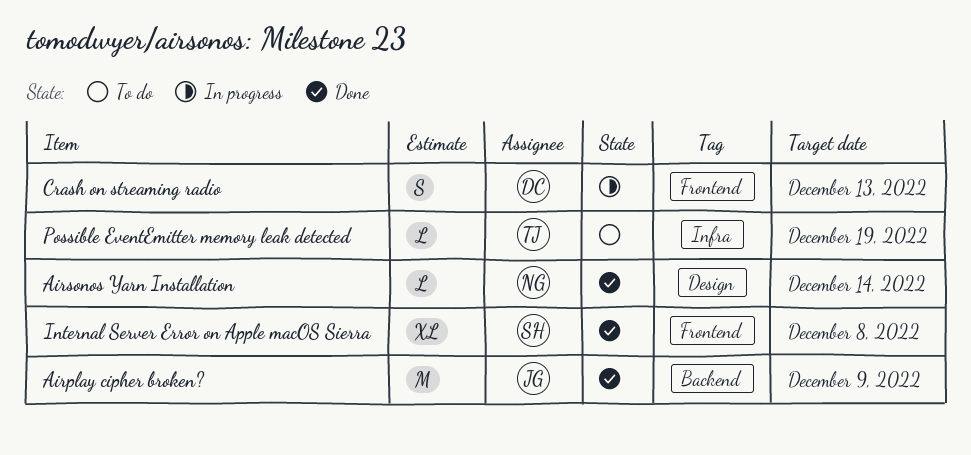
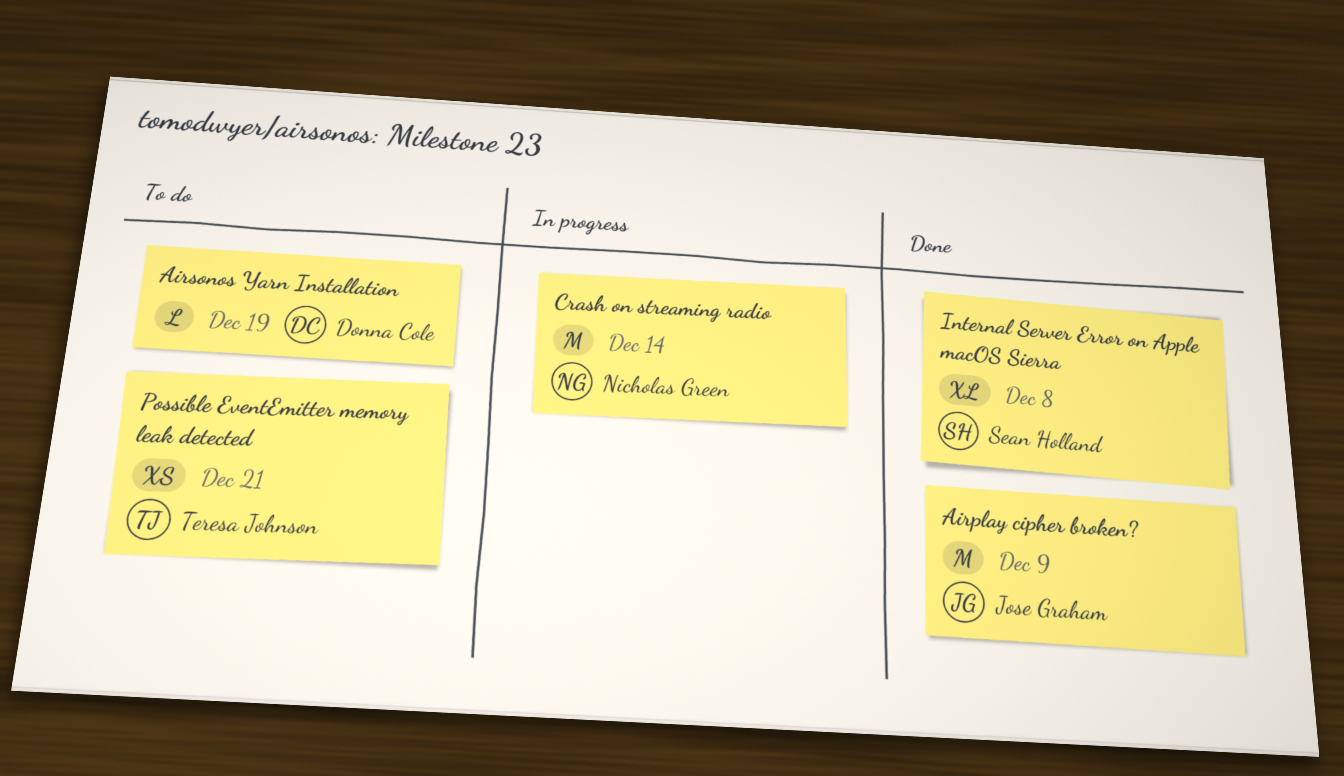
Airsonos Yarn Installation, status: Done -> To do
Airsonos Yarn Installation, owner: Nicholas Green -> Donna Cole
Airsonos Yarn Installation, due: Dec 14 -> Dec 19
Crash on streaming radio, owner: Donna Cole -> Nicholas Green
Crash on streaming radio, estimate: S -> M
Crash on streaming radio, due: Dec 13 -> Dec 14
Possible EventEmitter memory leak detected, estimate: L -> XS
Possible EventEmitter memory leak detected, due: Dec 19 -> Dec 21

